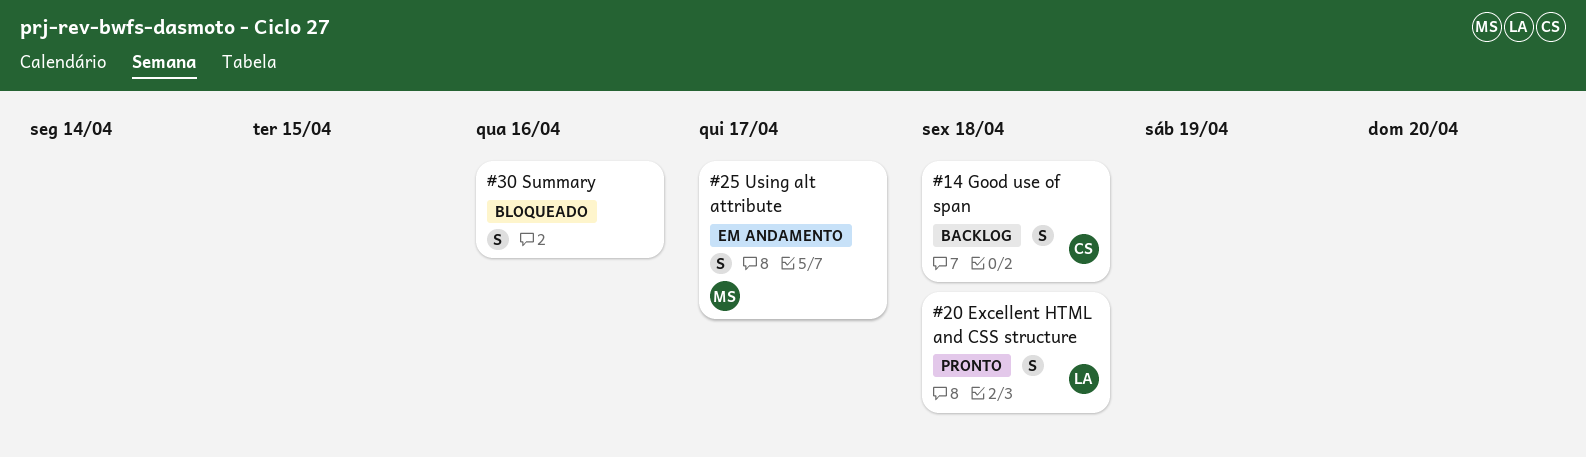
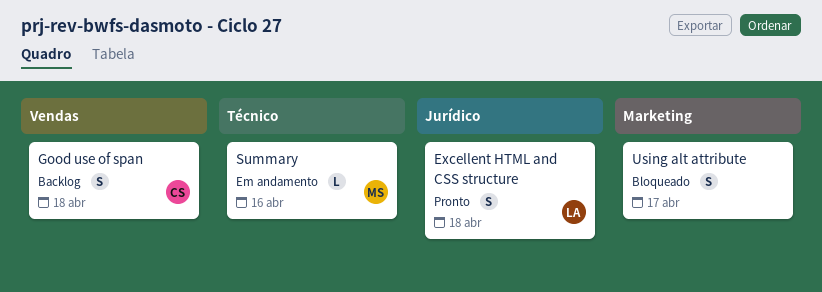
Summary, status: Bloqueado -> Em andamento
Summary, owner: none -> MS
Summary, estimate: S -> L
Using alt attribute, status: Em andamento -> Bloqueado
Using alt attribute, owner: MS -> none

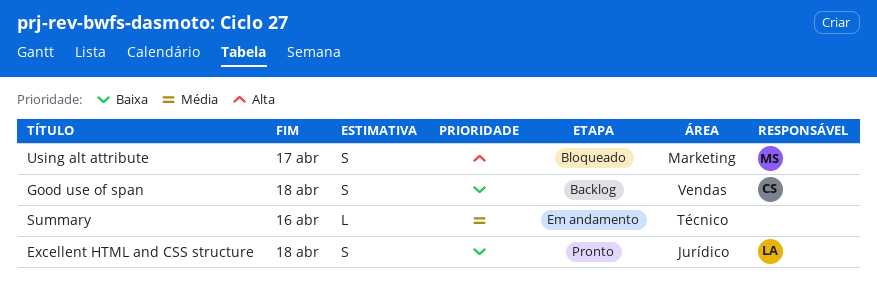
Summary, owner: MS -> none
Using alt attribute, owner: none -> MS

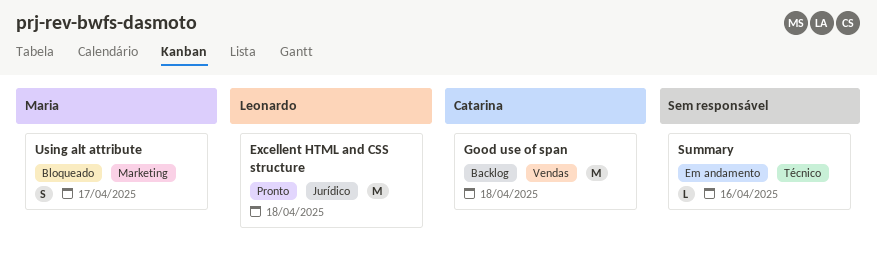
Excellent HTML and CSS structure, estimate: S -> M
Good use of span, estimate: S -> M

